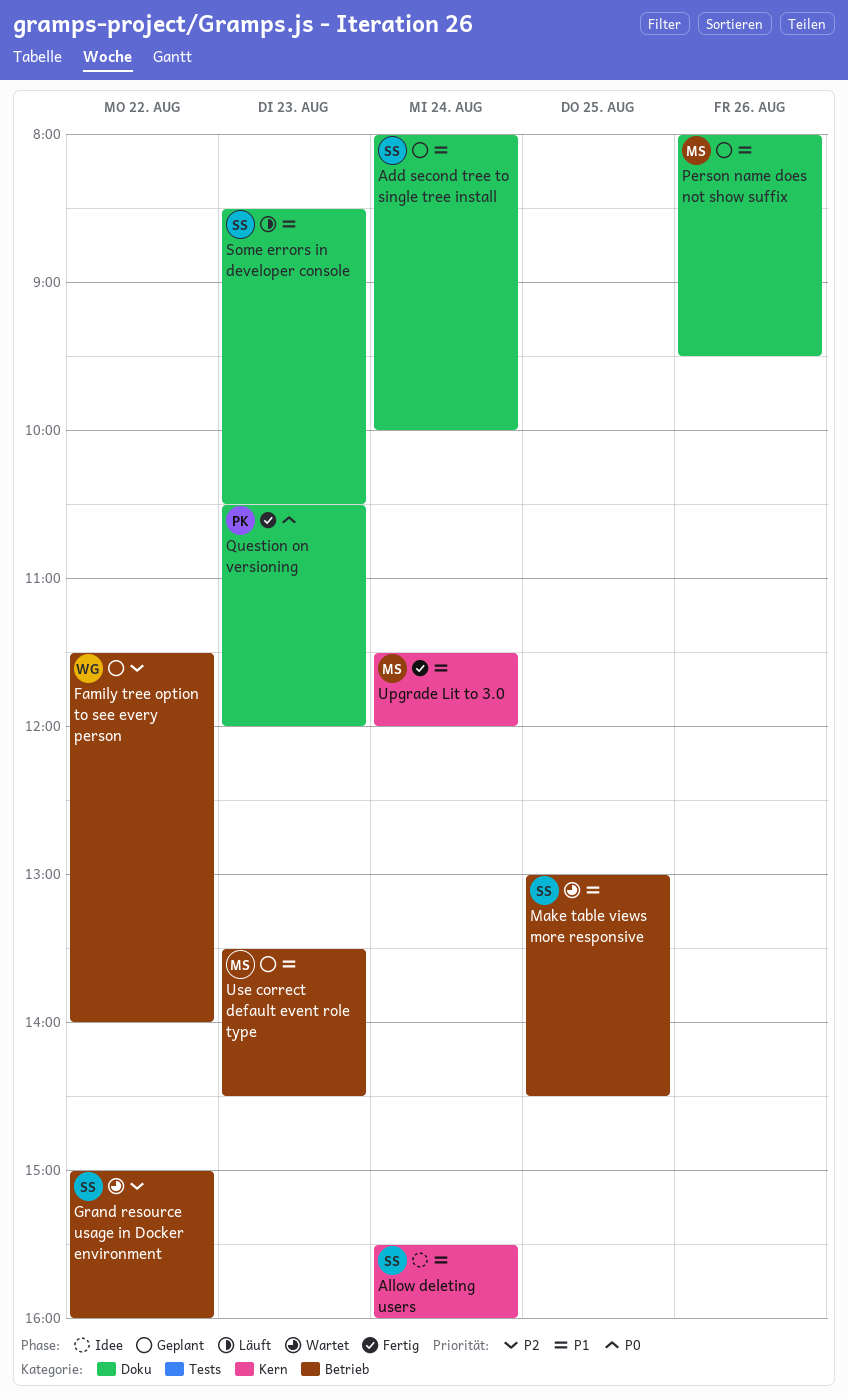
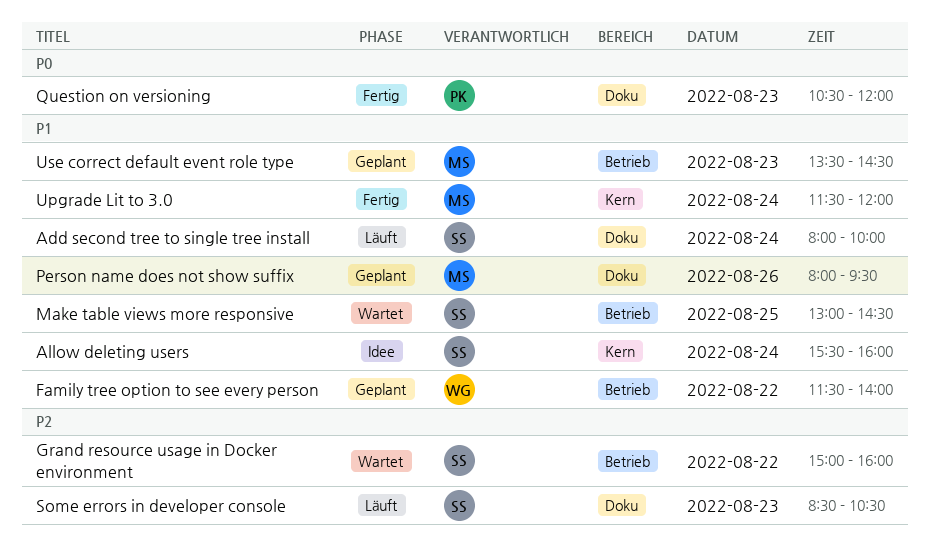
Add second tree to single tree install, status: Geplant -> Läuft
Family tree option to see every person, priority: P2 -> P1
Some errors in developer console, priority: P1 -> P2

